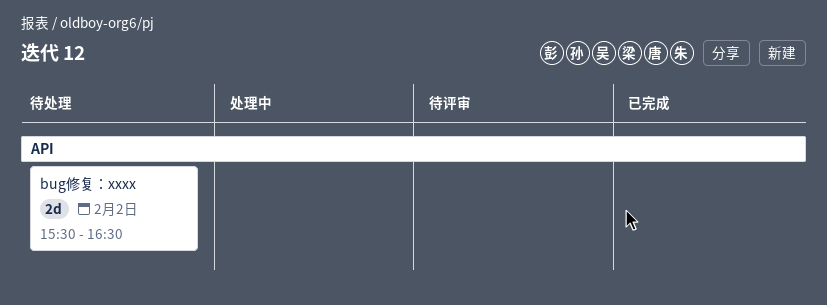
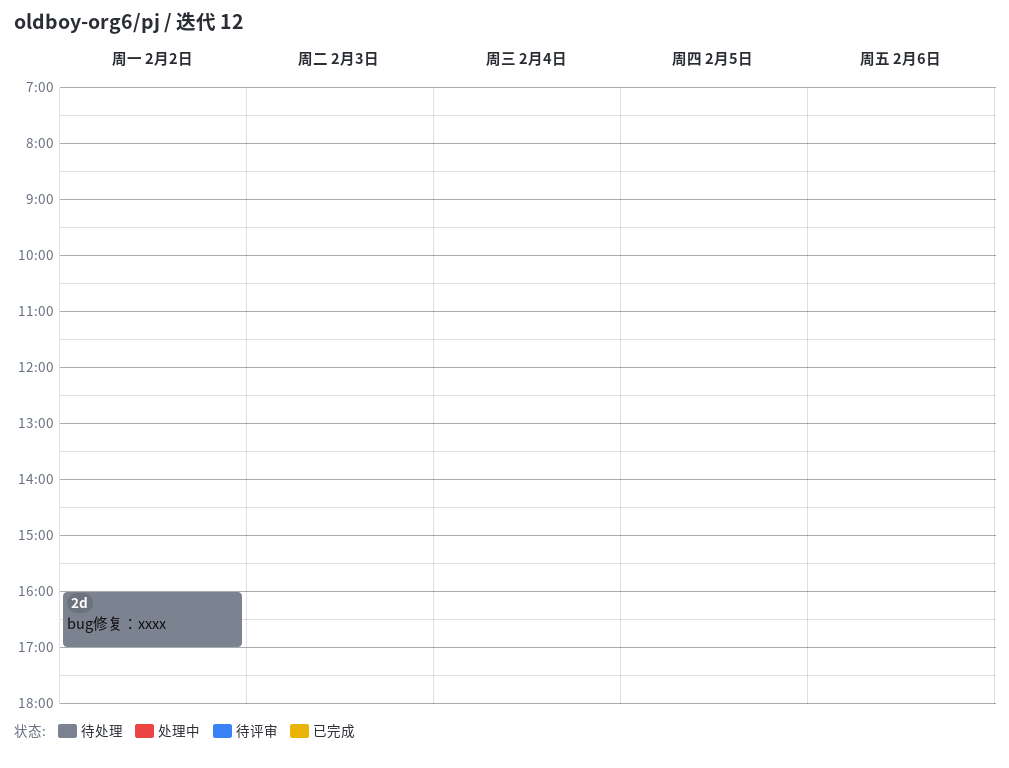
bug修复：xxxx, begins: 15:30 -> 16:00
bug修复：xxxx, ends: 16:30 -> 17:00

